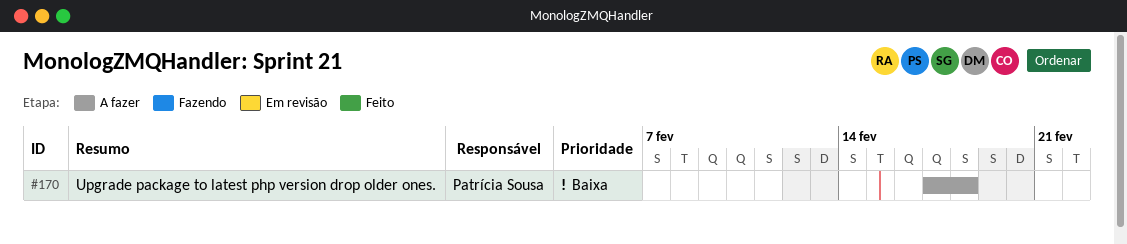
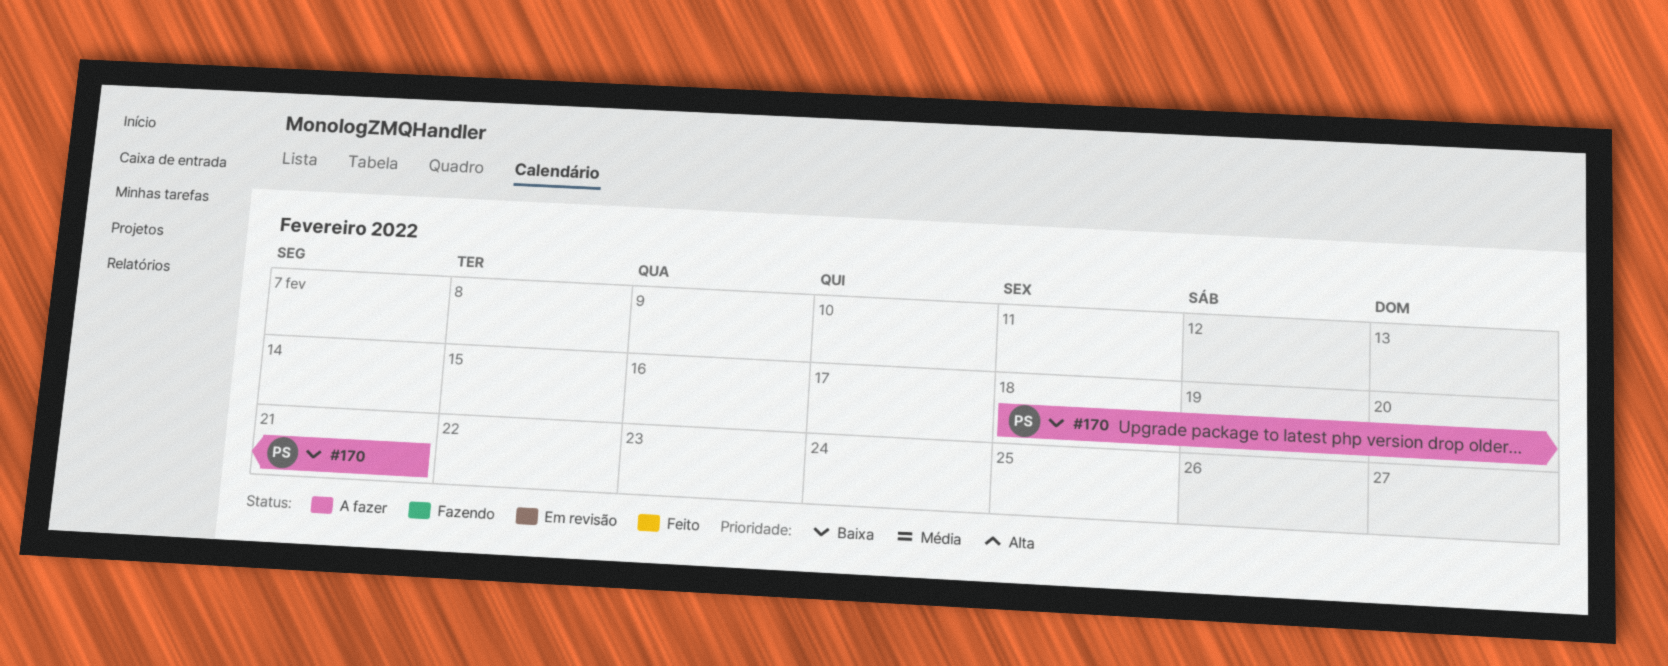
#170, start: Feb 17 -> Feb 18
#170, due: Feb 18 -> Feb 21

